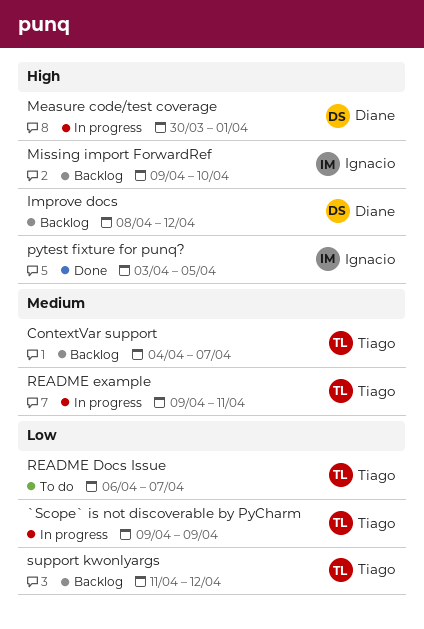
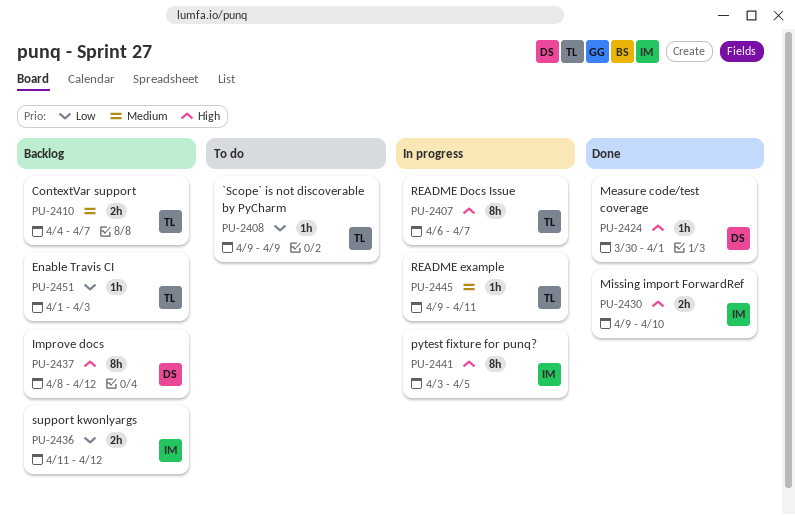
`Scope` is not discoverable by PyCharm, status: In progress -> To do
Enable Travis CI: none -> present
Measure code/test coverage, status: In progress -> Done
Missing import ForwardRef, status: Backlog -> Done
pytest fixture for punq?, status: Done -> In progress
README Docs Issue, status: To do -> In progress
README Docs Issue, priority: Low -> High
support kwonlyargs, owner: Tiago -> Ignacio

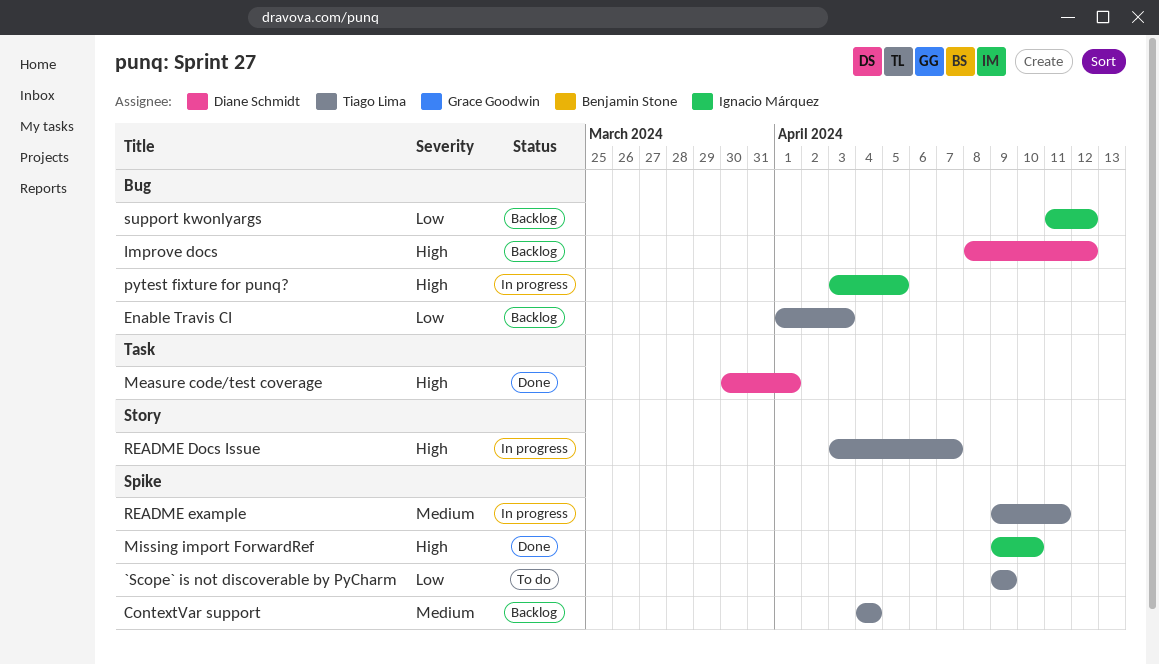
ContextVar support, due: Apr 7 -> Apr 4
README Docs Issue, start: Apr 6 -> Apr 3

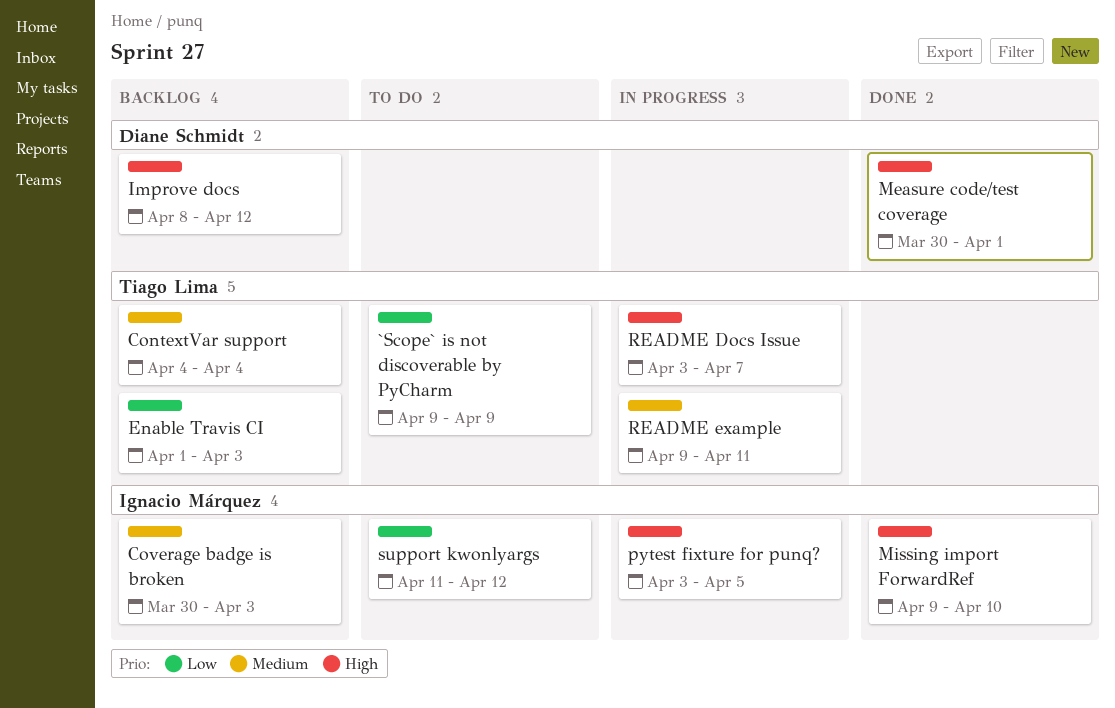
Coverage badge is broken: none -> present
support kwonlyargs, status: Backlog -> To do

